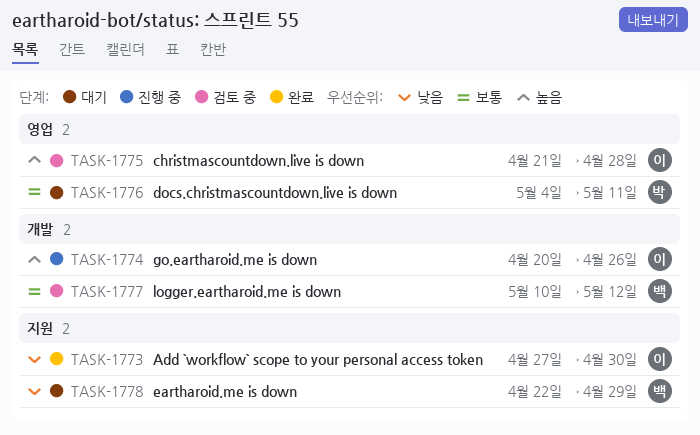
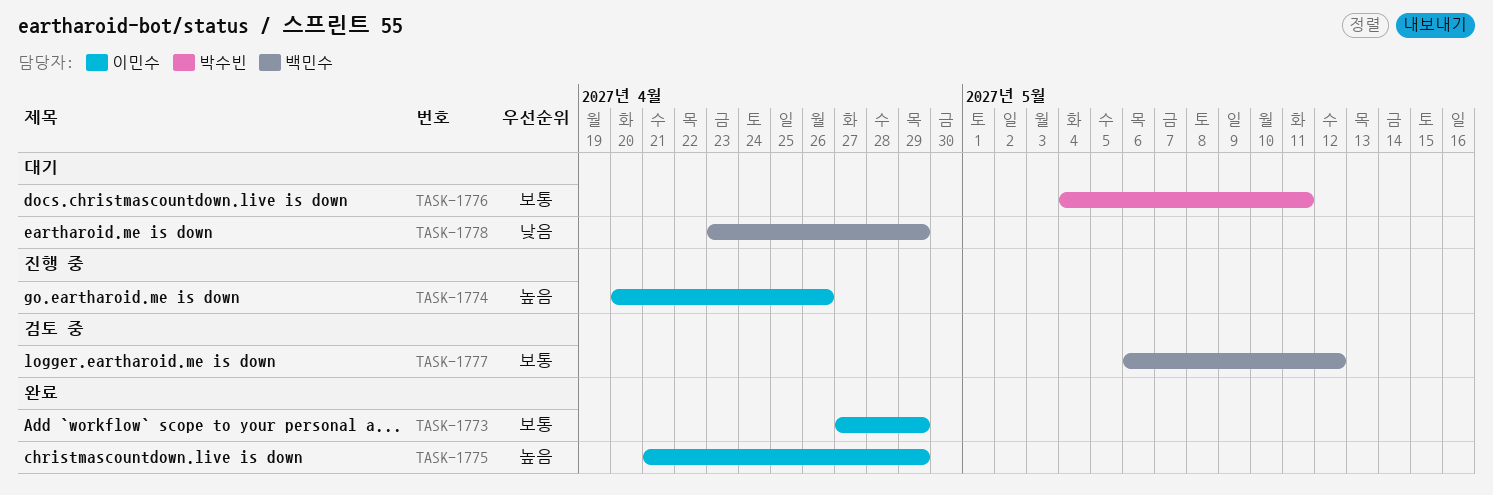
TASK-1773, priority: 낮음 -> 보통
TASK-1773, due: Apr 30 -> Apr 29
TASK-1775, status: 검토 중 -> 완료
TASK-1775, due: Apr 28 -> Apr 29
TASK-1777, start: May 10 -> May 6
TASK-1778, start: Apr 22 -> Apr 23

